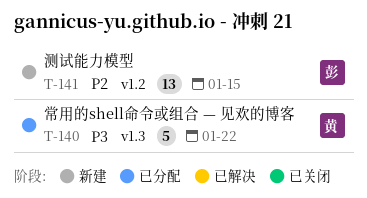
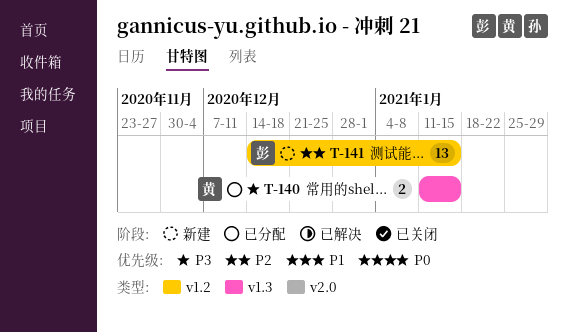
T-140, estimate: 5 -> 2
T-140, due: Jan 22 -> Jan 15

